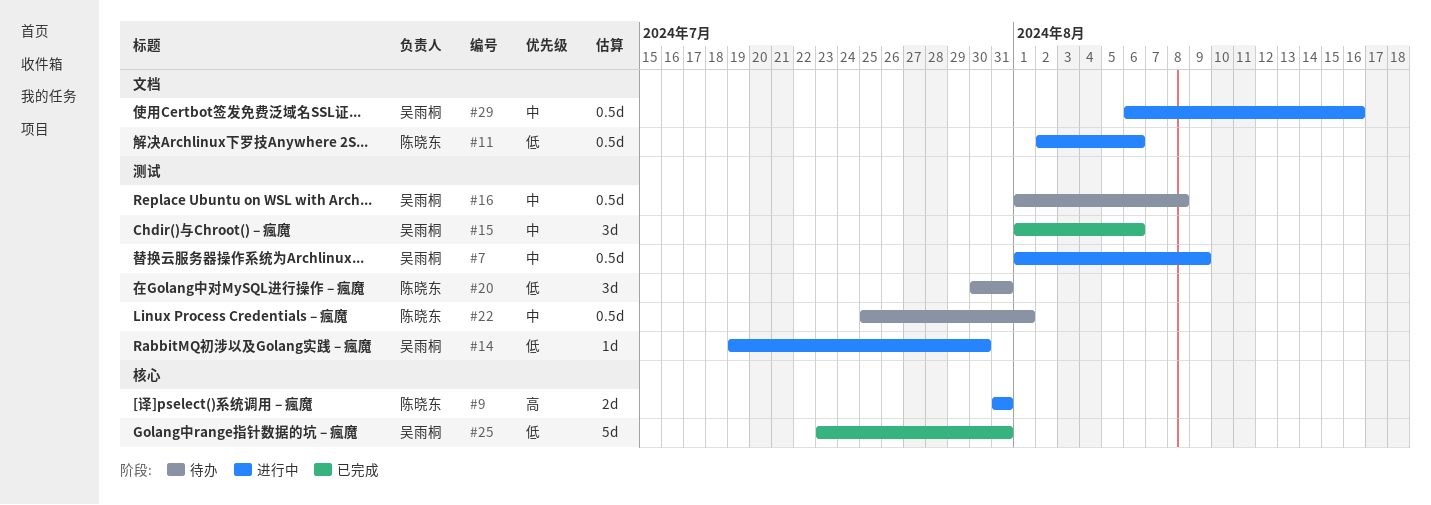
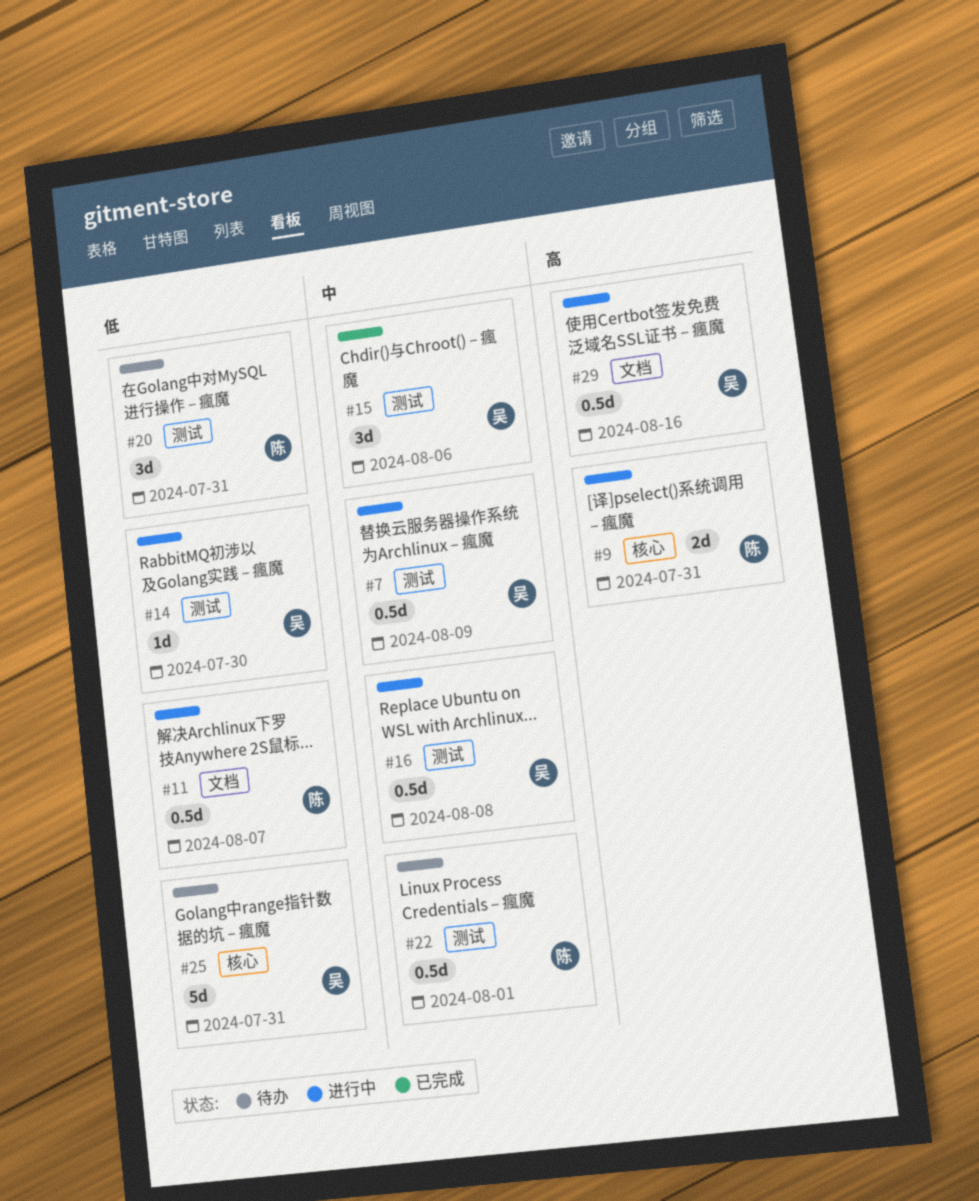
#11, due: Aug 6 -> Aug 7
#16, status: 待办 -> 进行中
#25, status: 已完成 -> 待办
#29, priority: 中 -> 高

